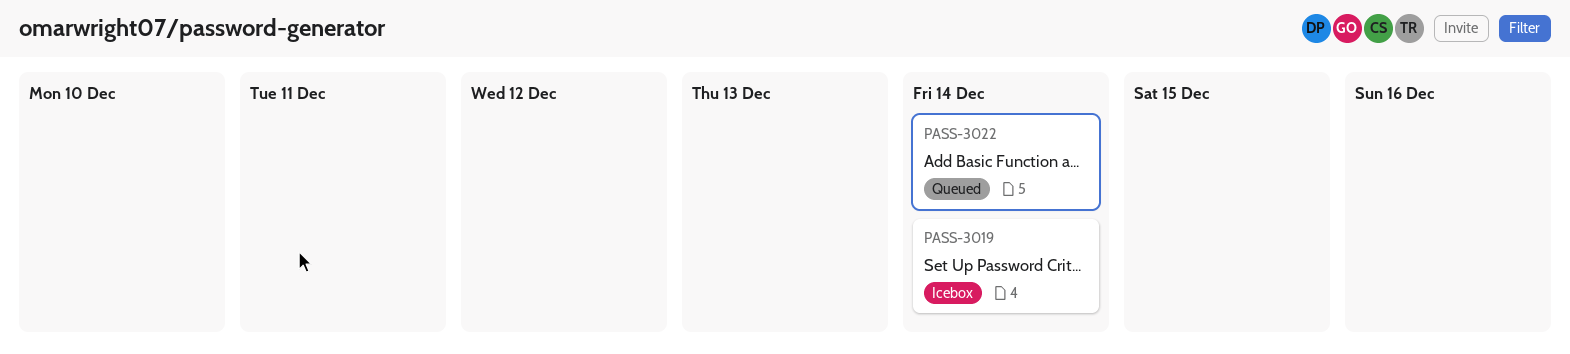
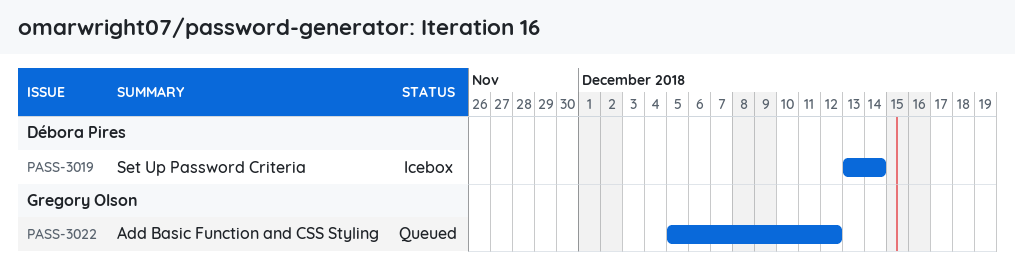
PASS-3022, due: Dec 14 -> Dec 12

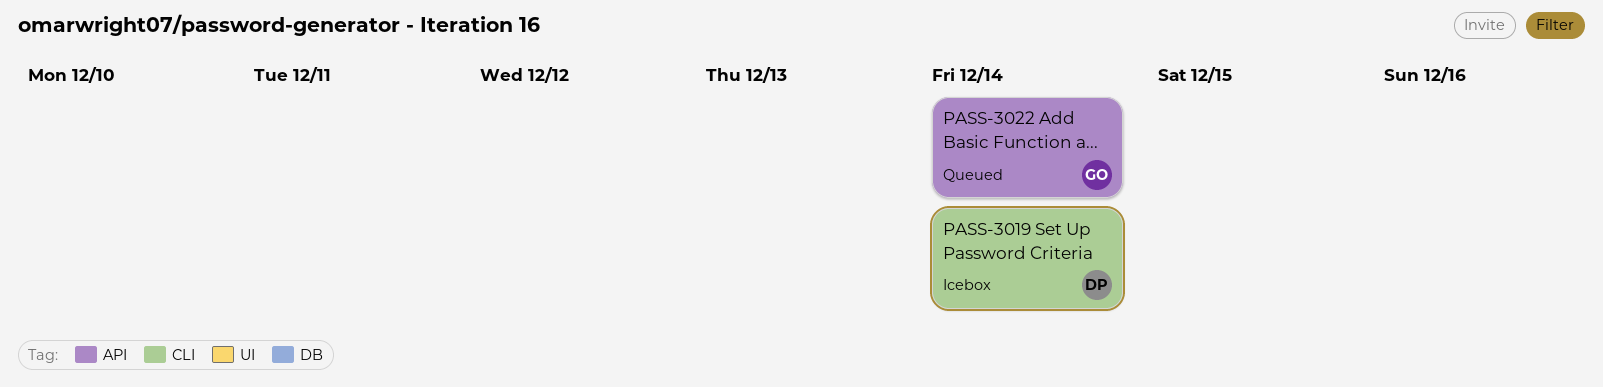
PASS-3022, due: Dec 12 -> Dec 14

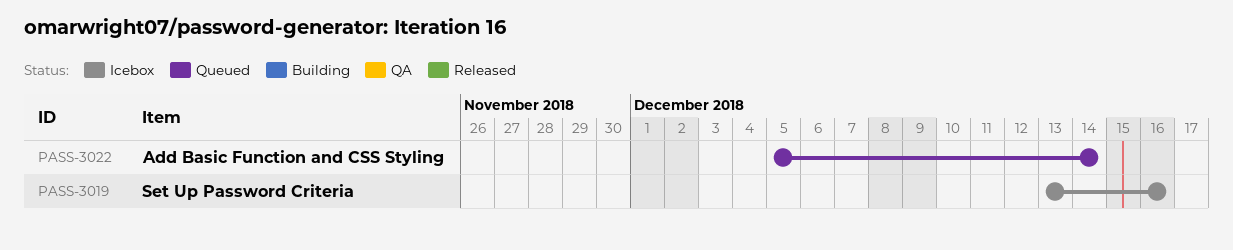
PASS-3019, due: Dec 14 -> Dec 16

